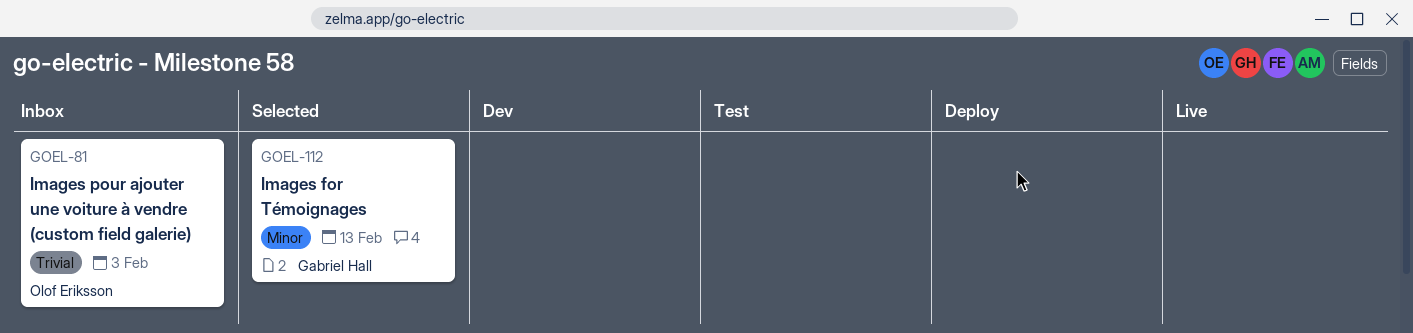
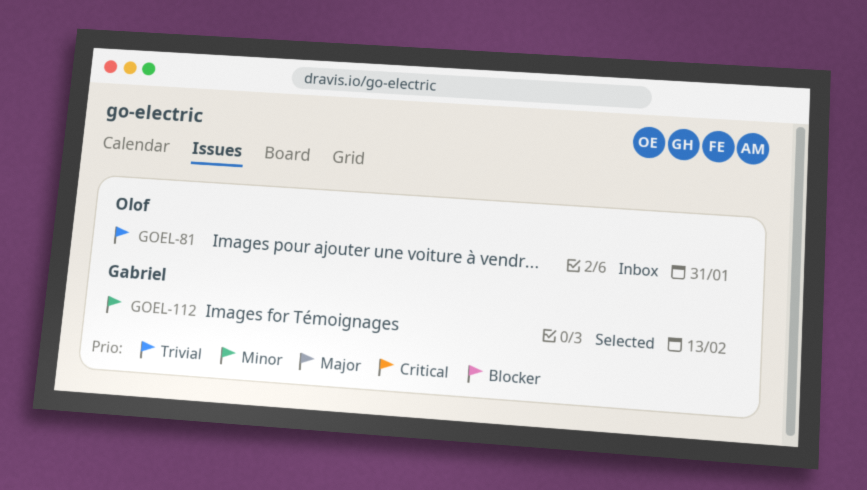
GOEL-81, due: Feb 3 -> Jan 31

